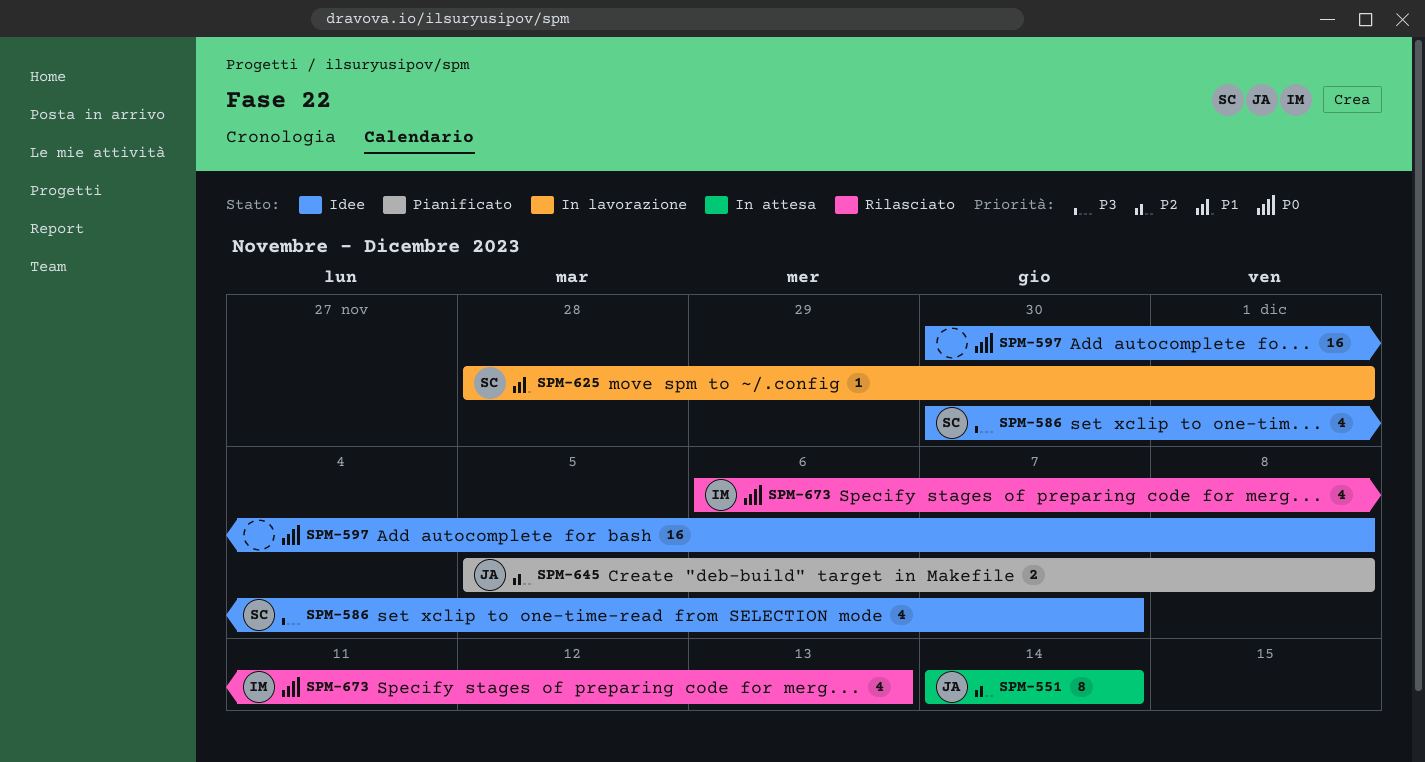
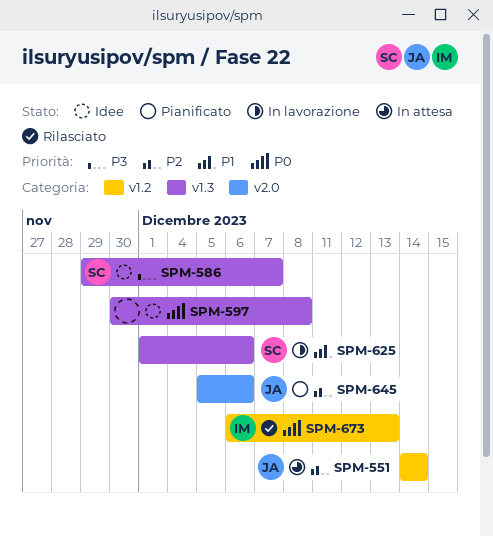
SPM-586, start: Nov 30 -> Nov 29
SPM-625, start: Nov 28 -> Dec 1
SPM-625, due: Dec 1 -> Dec 6
SPM-645, due: Dec 8 -> Dec 6

